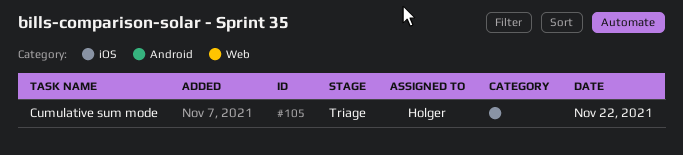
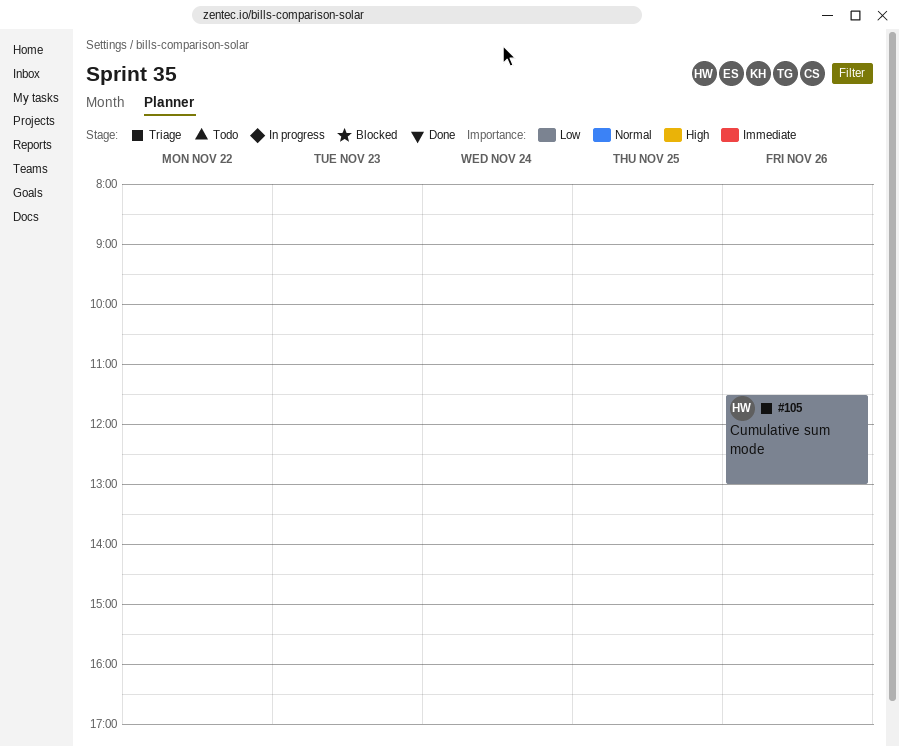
#105, day: Nov 22 -> Nov 26

